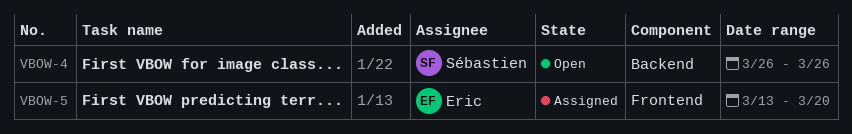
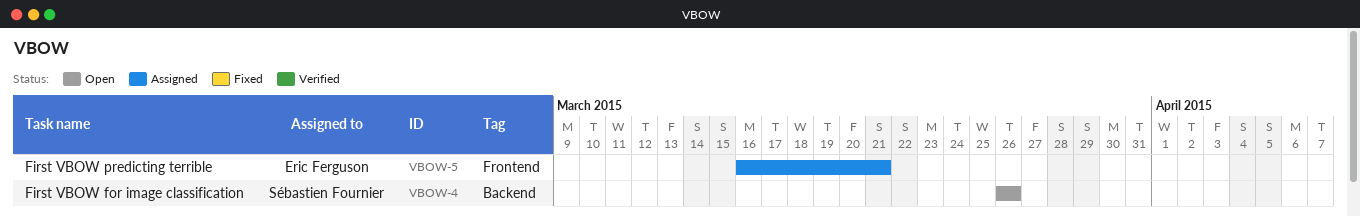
VBOW-5, start: Mar 13 -> Mar 16
VBOW-5, due: Mar 20 -> Mar 21

